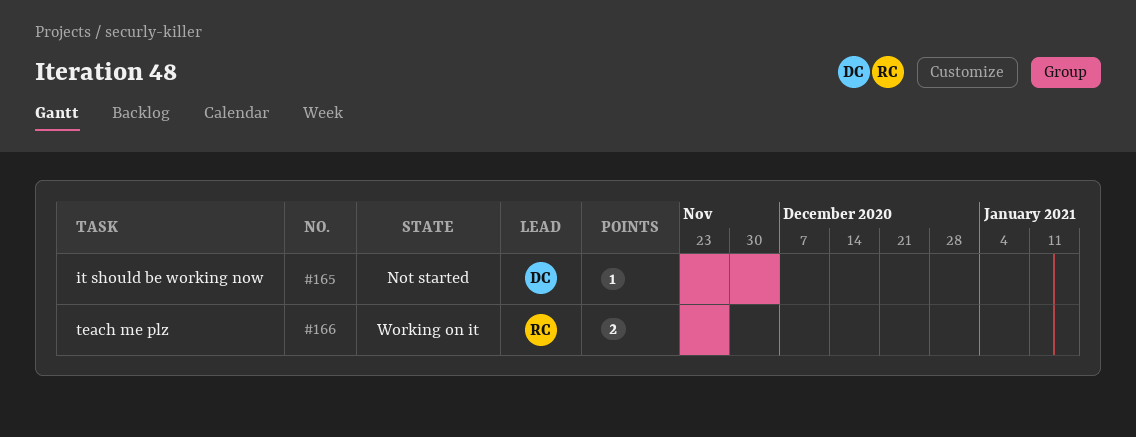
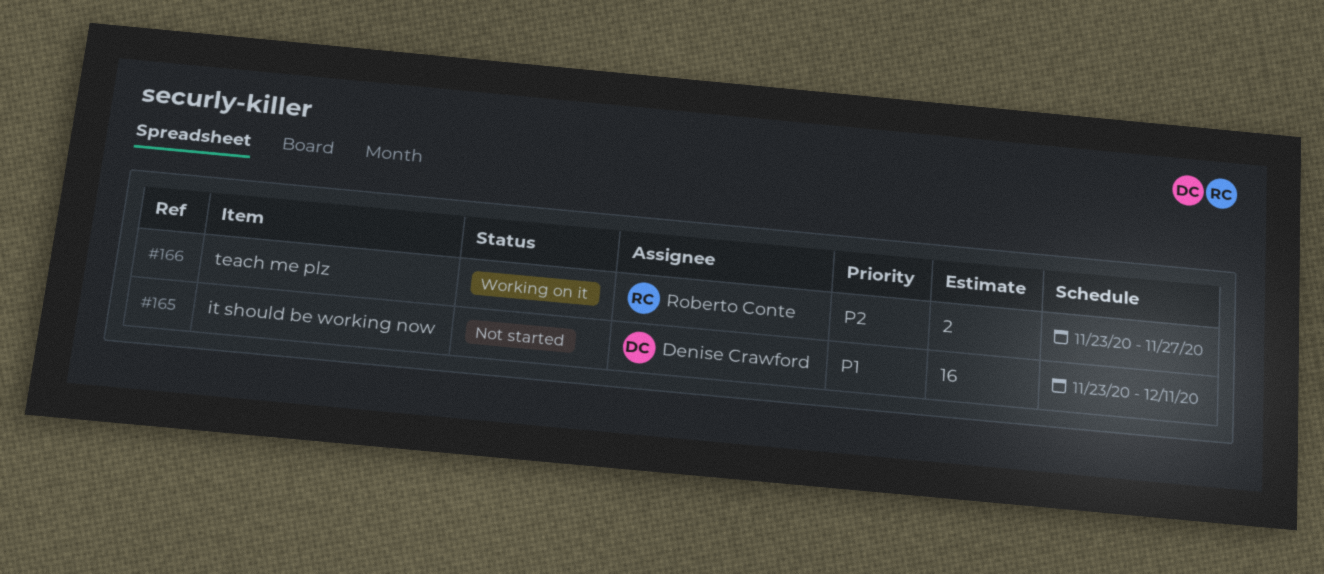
#165, estimate: 1 -> 16
#165, due: Dec 4 -> Dec 11

